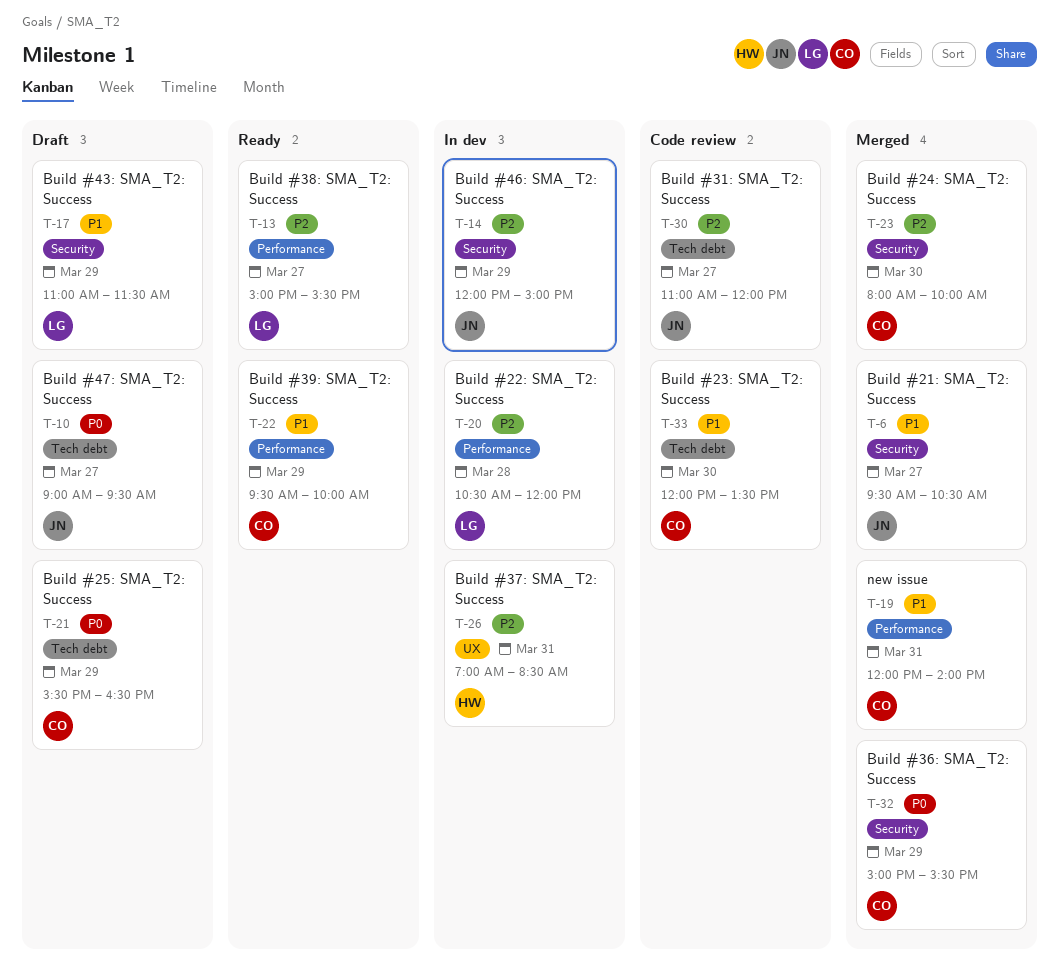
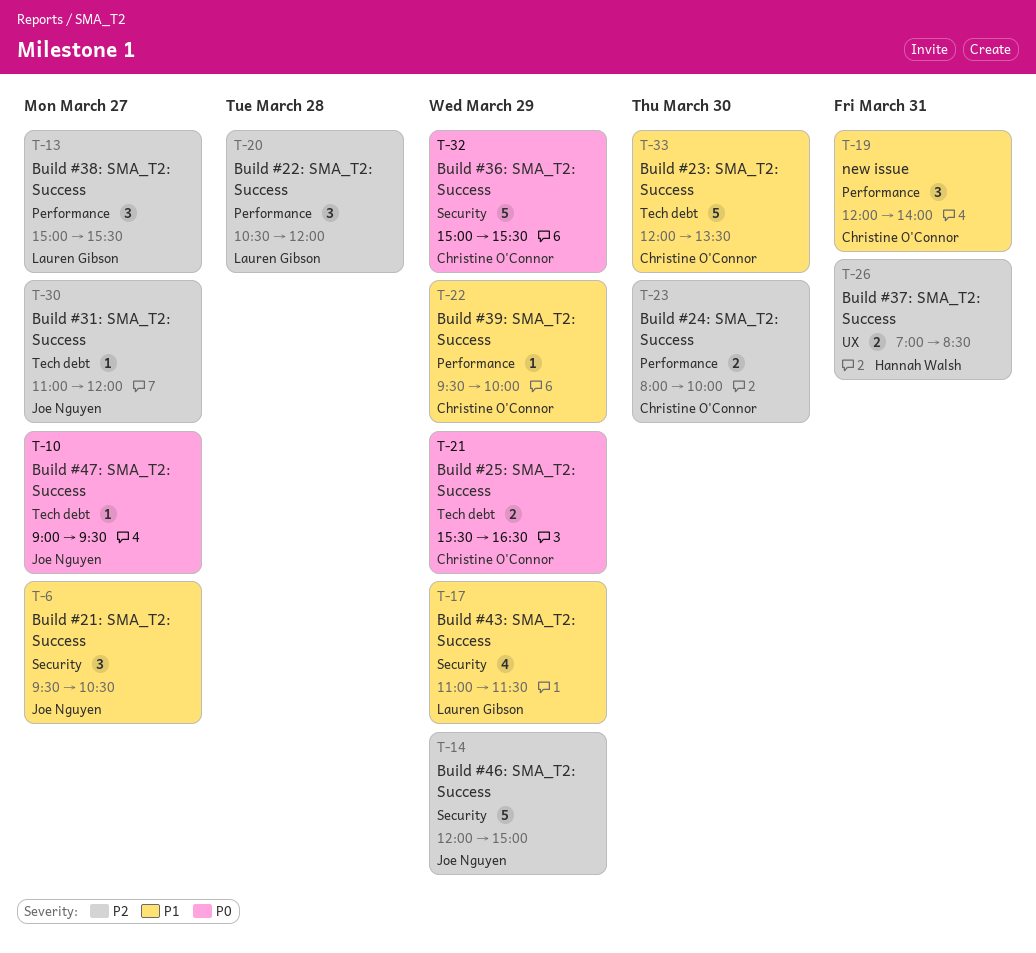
T-23, label: Security -> Performance

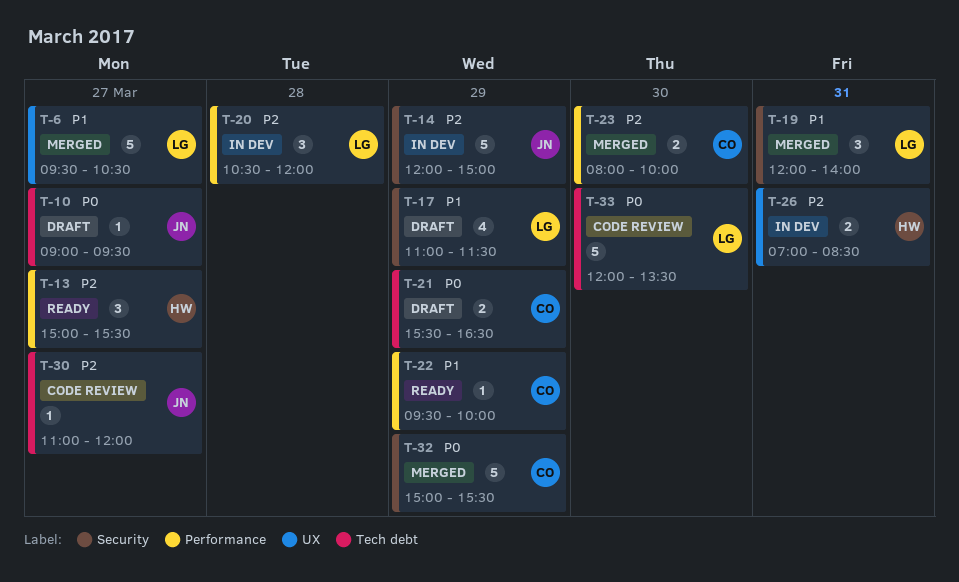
T-6, owner: Joe Nguyen -> Lauren Gibson
T-6, label: Security -> UX
T-6, estimate: 3 -> 5
T-13, owner: Lauren Gibson -> Hannah Walsh
T-19, owner: Christine O'Connor -> Lauren Gibson
T-19, label: Performance -> Security
T-33, owner: Christine O'Connor -> Lauren Gibson
T-33, priority: P1 -> P0

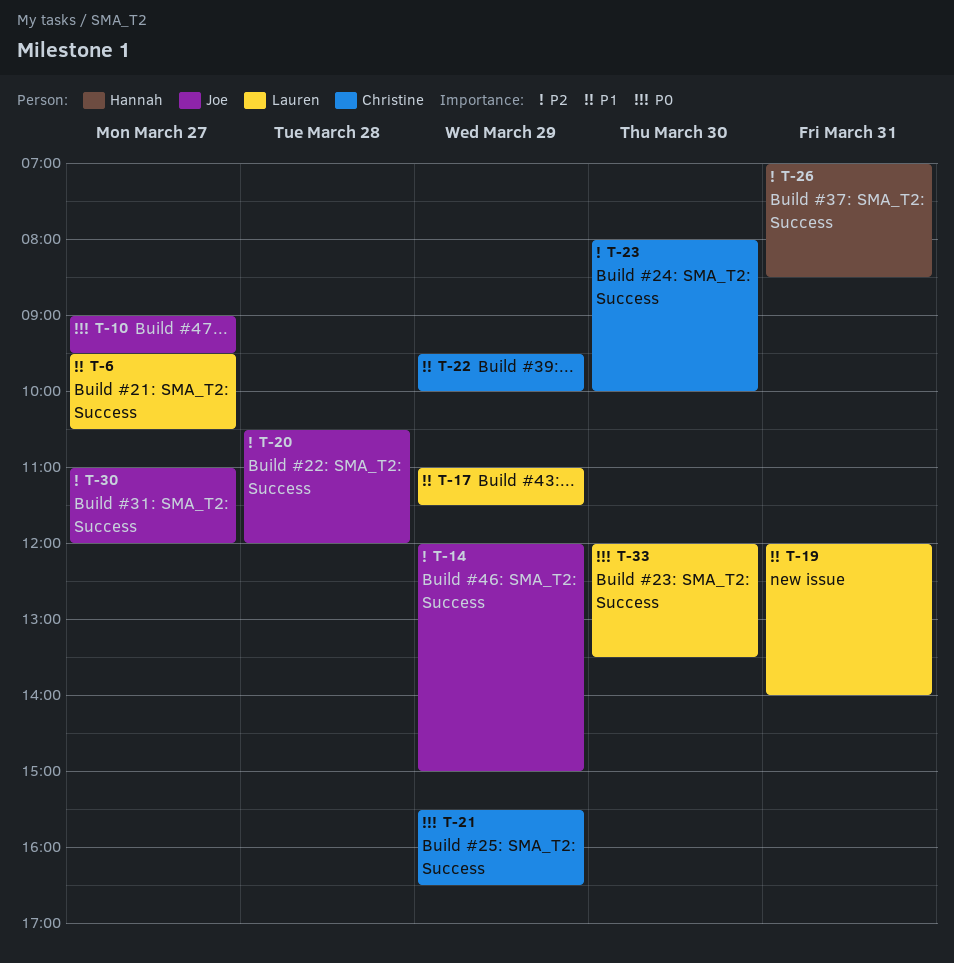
T-13: present -> none
T-20, owner: Lauren -> Joe
T-32: present -> none

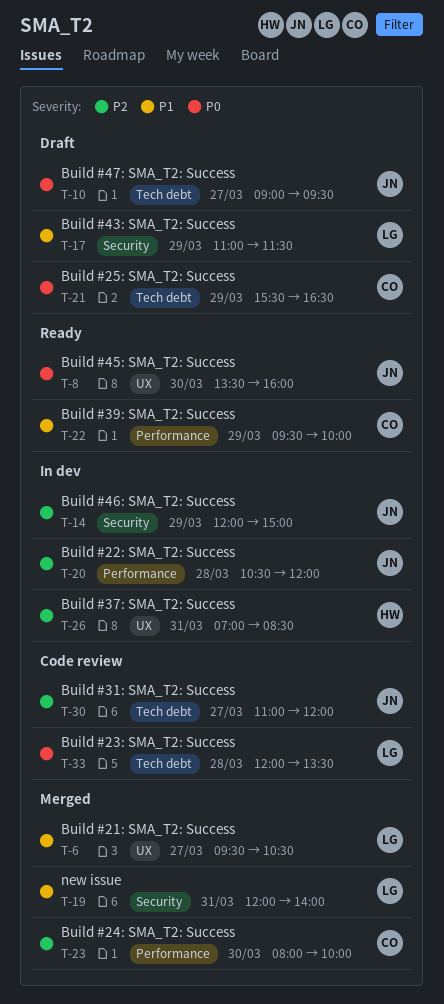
T-8: none -> present
T-33, day: Mar 30 -> Mar 28

